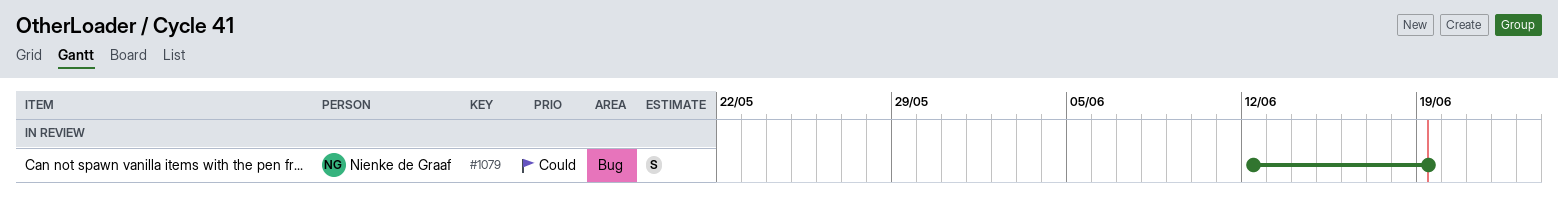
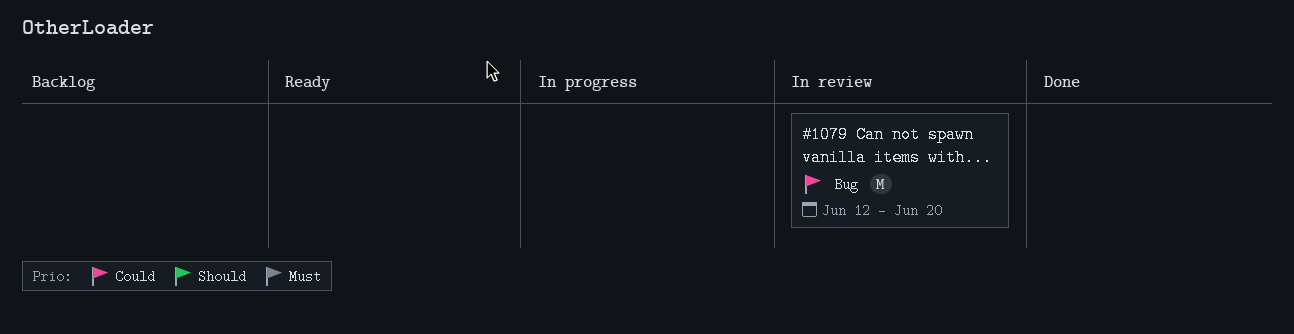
#1079, estimate: S -> M
#1079, due: Jun 19 -> Jun 20

